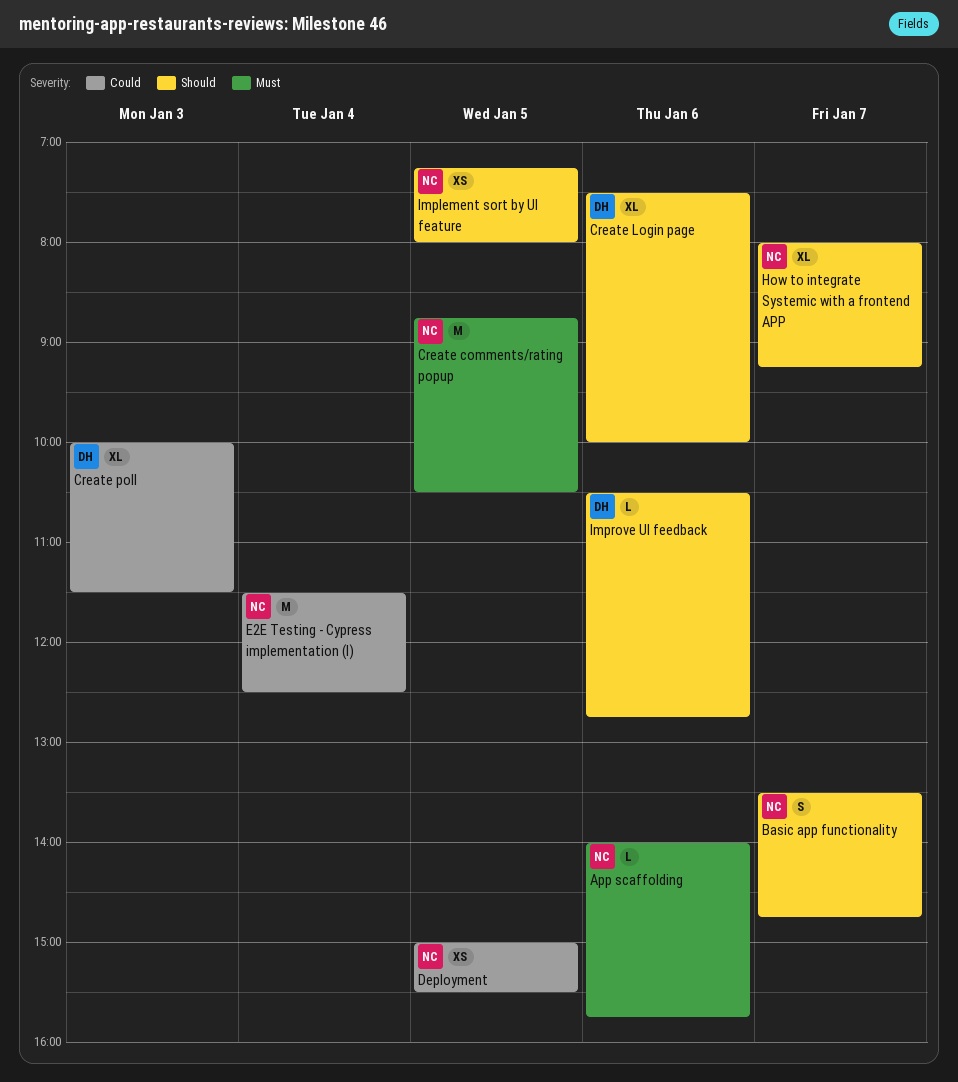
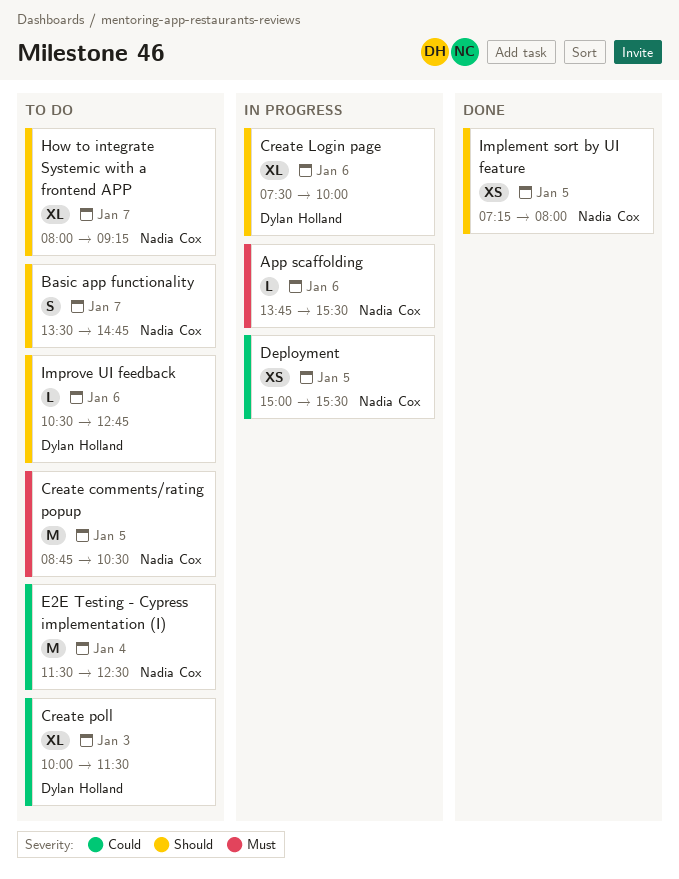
App scaffolding, begins: 14:00 -> 13:45
App scaffolding, ends: 15:45 -> 15:30

